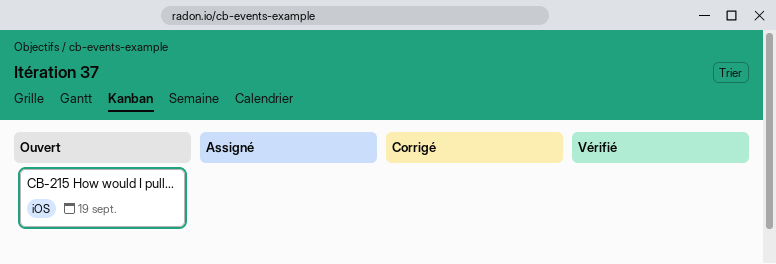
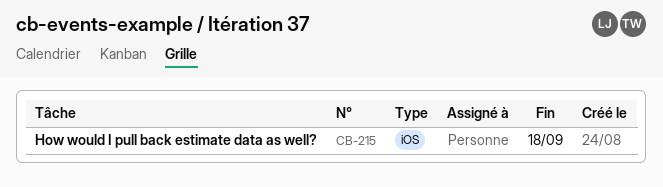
CB-215, due: Sep 19 -> Sep 18

